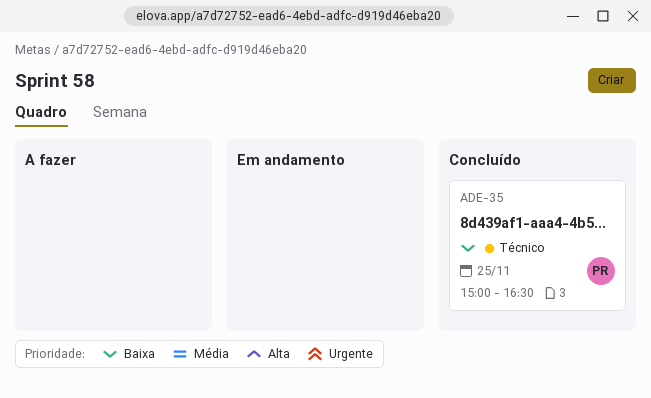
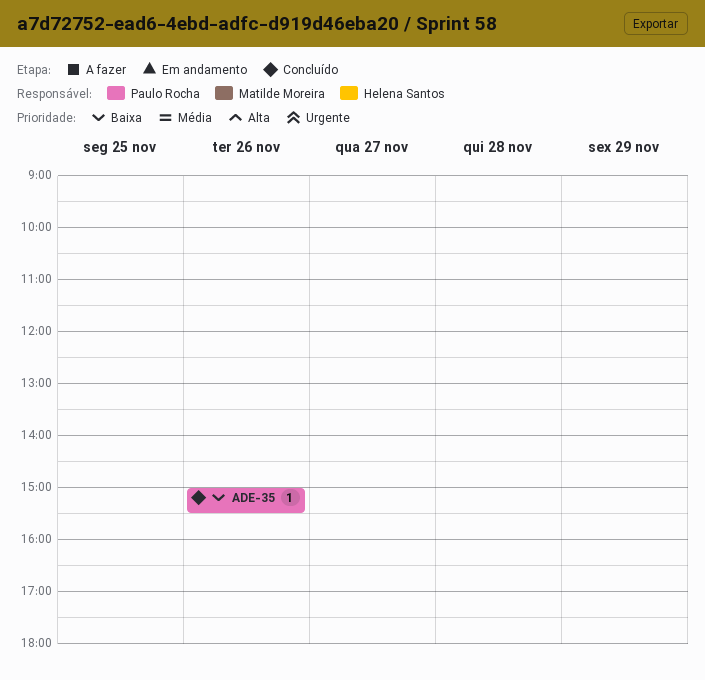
ADE-35, day: Nov 25 -> Nov 26
ADE-35, ends: 16:30 -> 15:30

